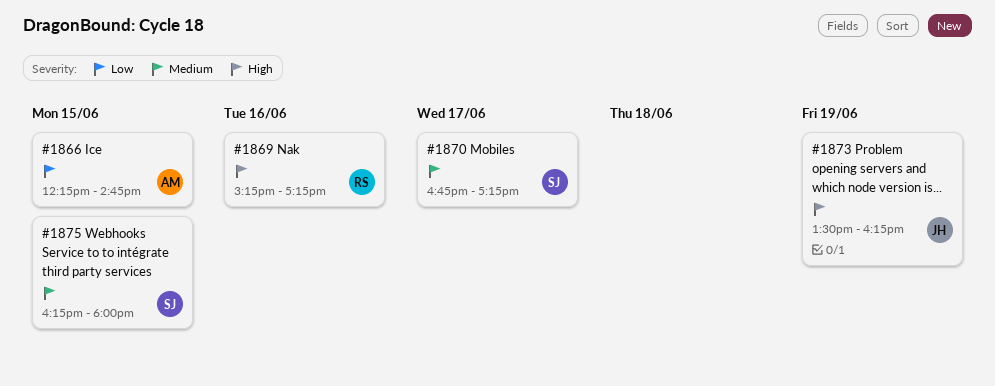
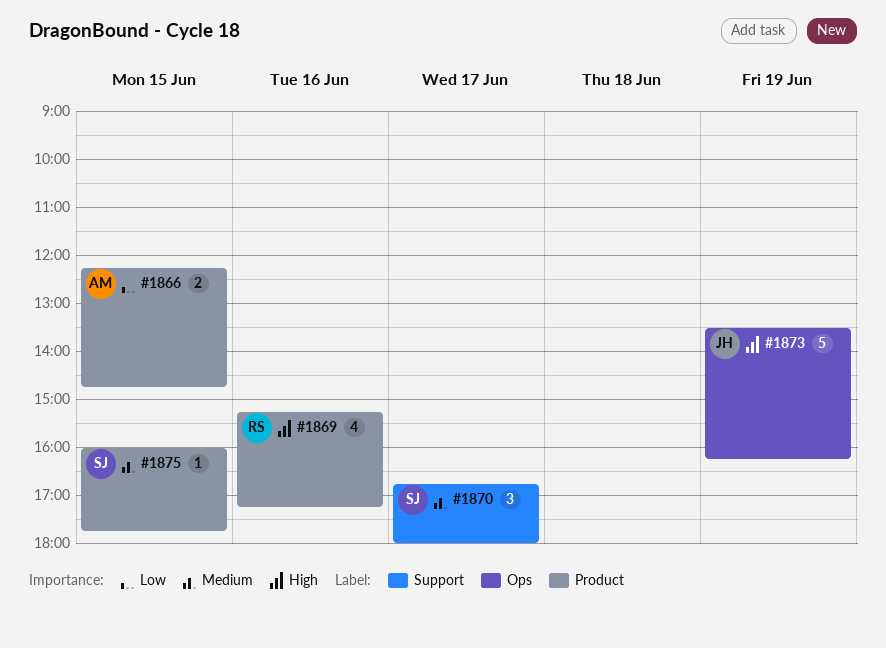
#1870, ends: 17:15 -> 18:00
#1875, begins: 16:15 -> 16:00
#1875, ends: 18:00 -> 17:45

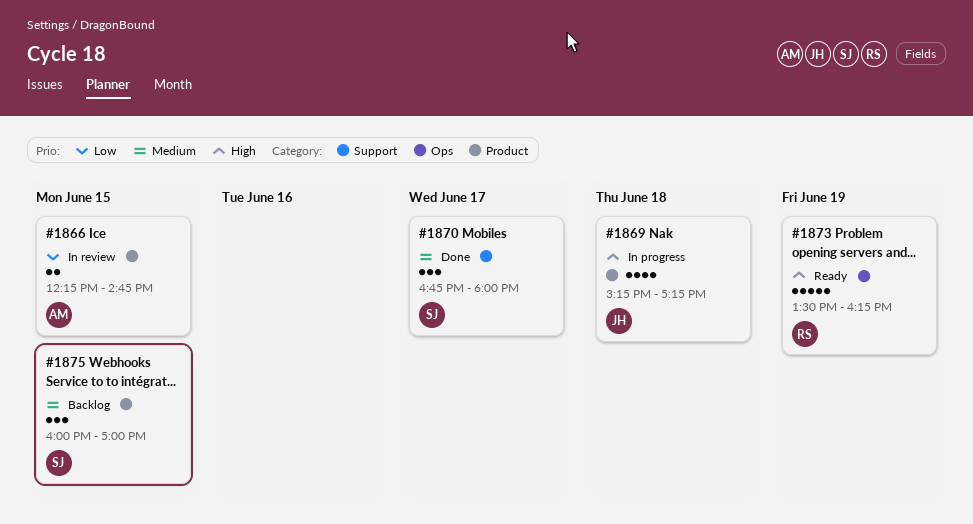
#1869, owner: RS -> JH
#1869, day: Jun 16 -> Jun 18
#1873, owner: JH -> RS
#1875, estimate: 1 -> 3
#1875, ends: 17:45 -> 17:00

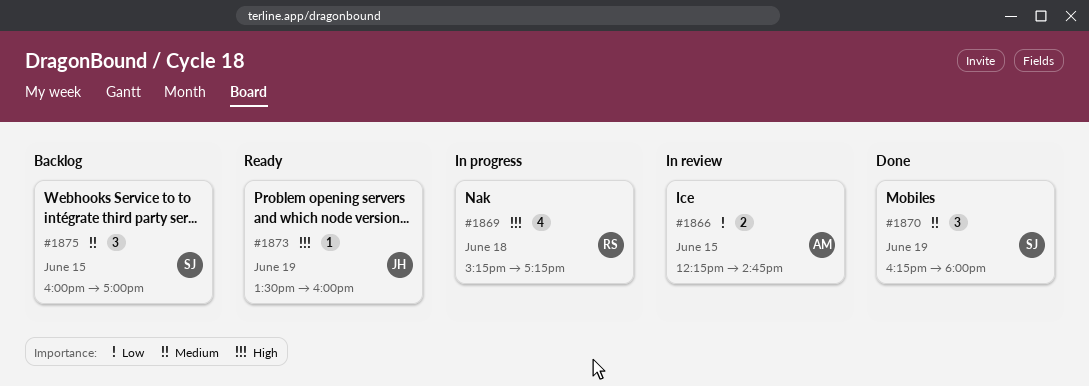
#1869, owner: JH -> RS
#1870, day: Jun 17 -> Jun 19
#1870, begins: 16:45 -> 16:15
#1873, owner: RS -> JH
#1873, estimate: 5 -> 1
#1873, ends: 16:15 -> 16:00

